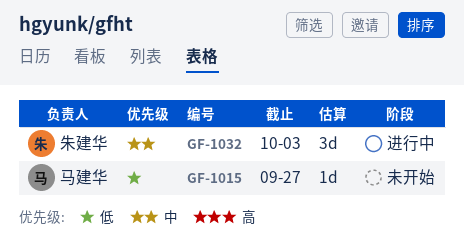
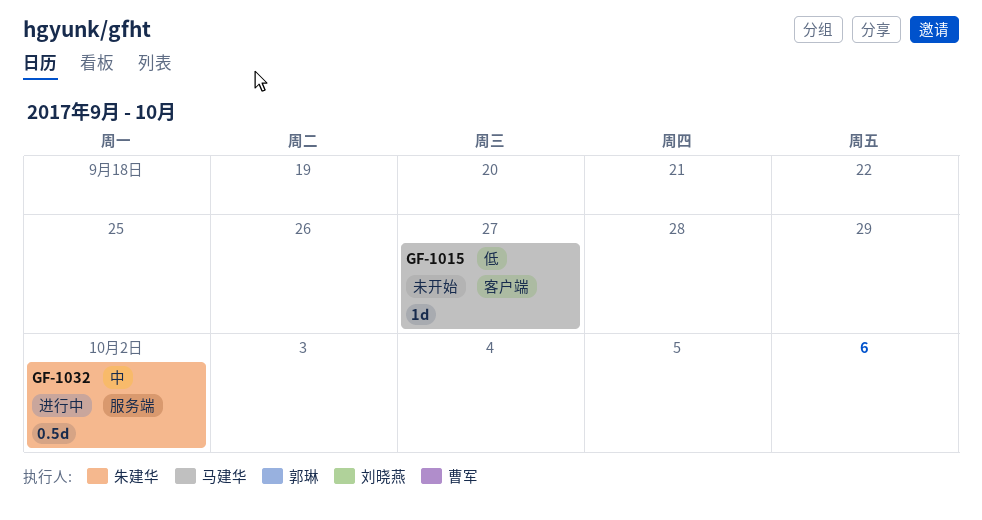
GF-1032, estimate: 3d -> 0.5d
GF-1032, due: Oct 3 -> Oct 2

